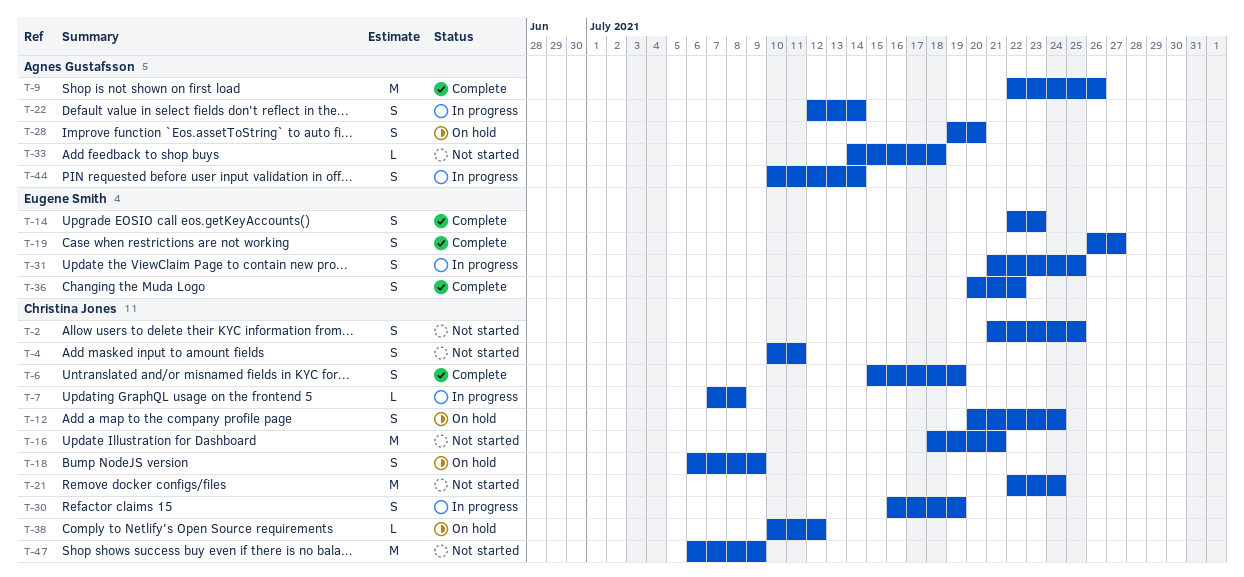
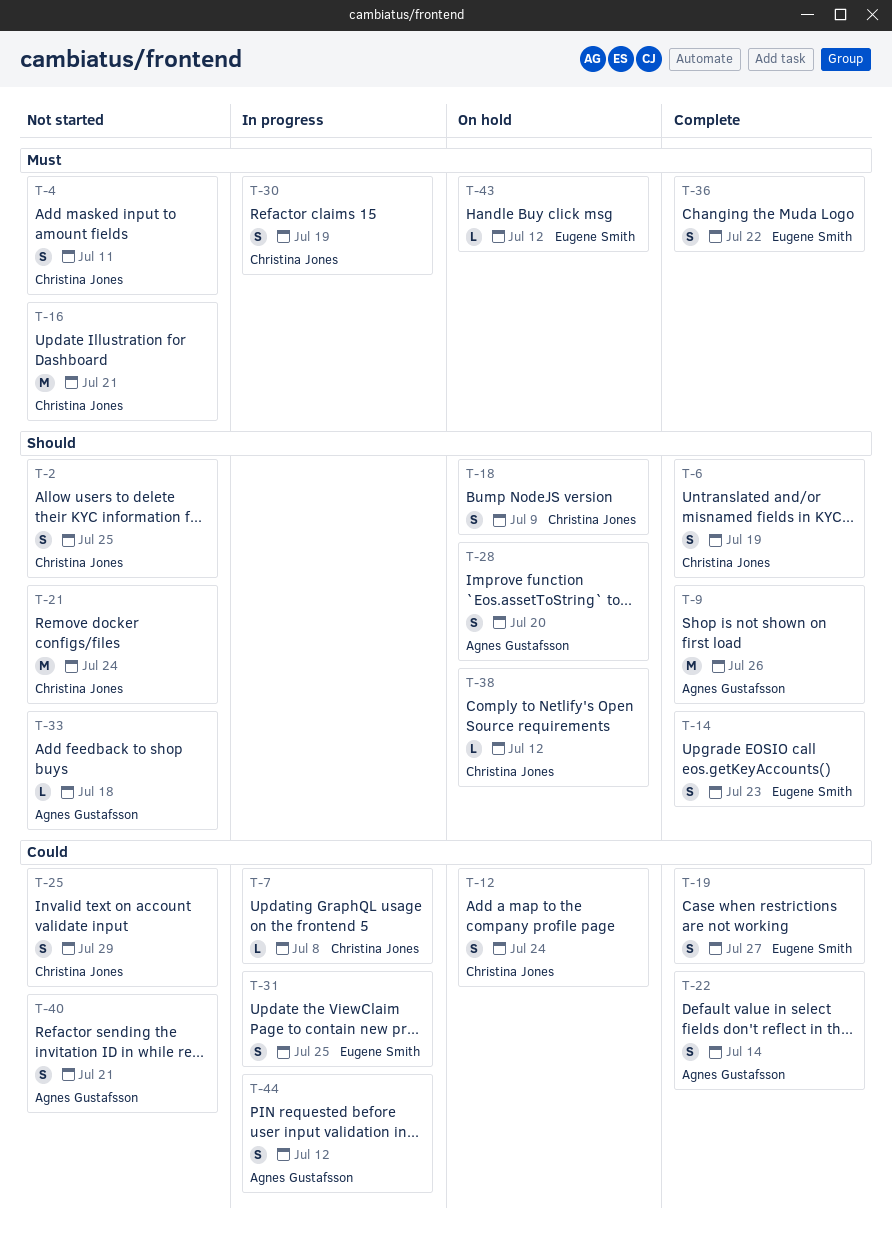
T-22, status: In progress -> Complete
T-25: none -> present
T-40: none -> present
T-43: none -> present
T-44, due: Jul 14 -> Jul 12
T-47: present -> none

